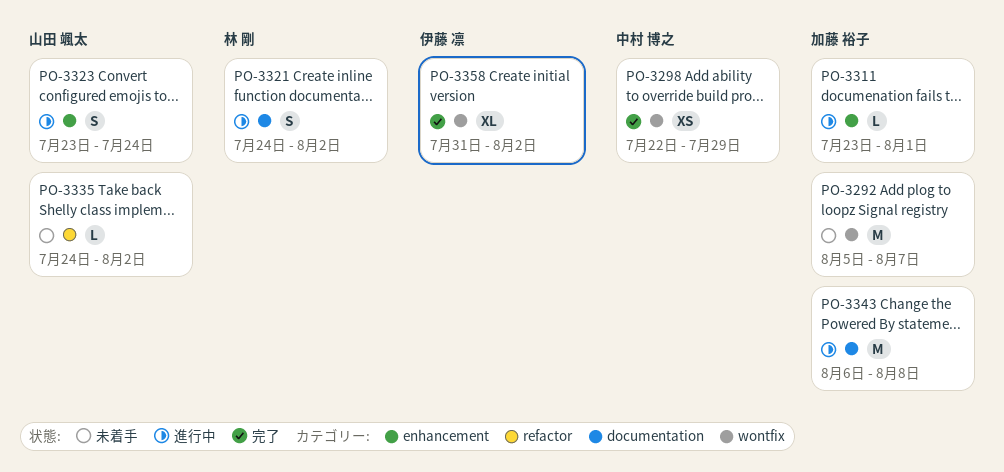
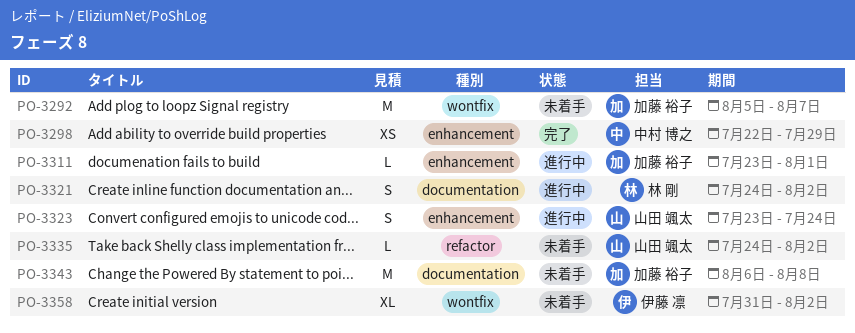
PO-3298, label: wontfix -> enhancement
PO-3343, status: 進行中 -> 未着手
PO-3358, status: 完了 -> 未着手

